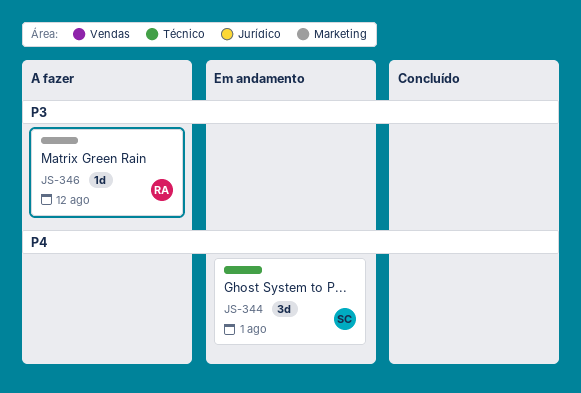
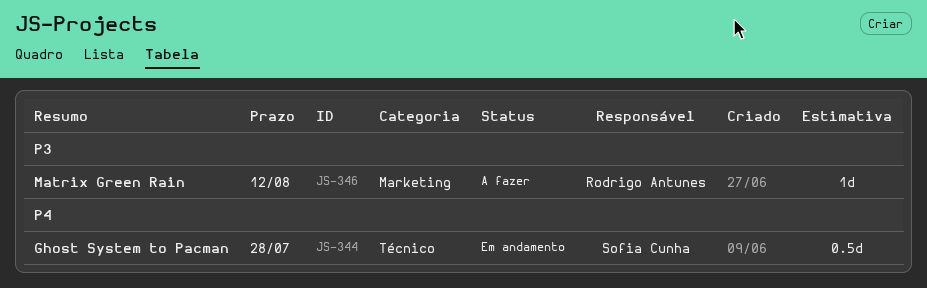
JS-344, estimate: 3d -> 0.5d
JS-344, due: Aug 1 -> Jul 28

